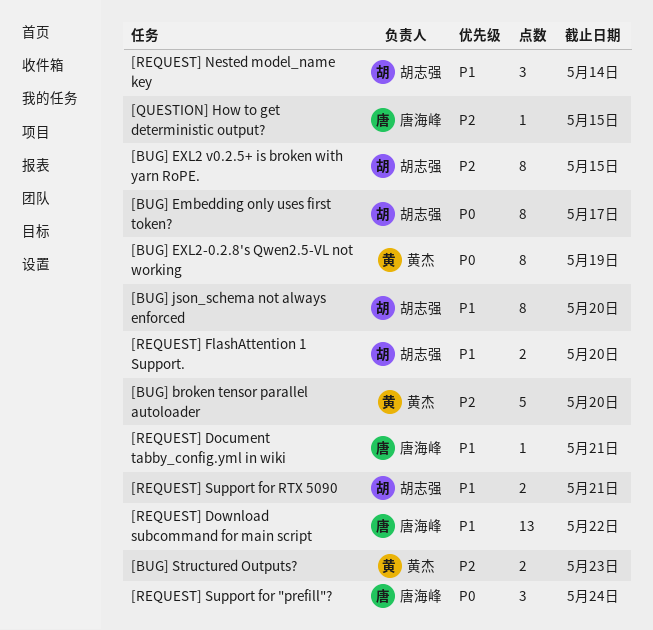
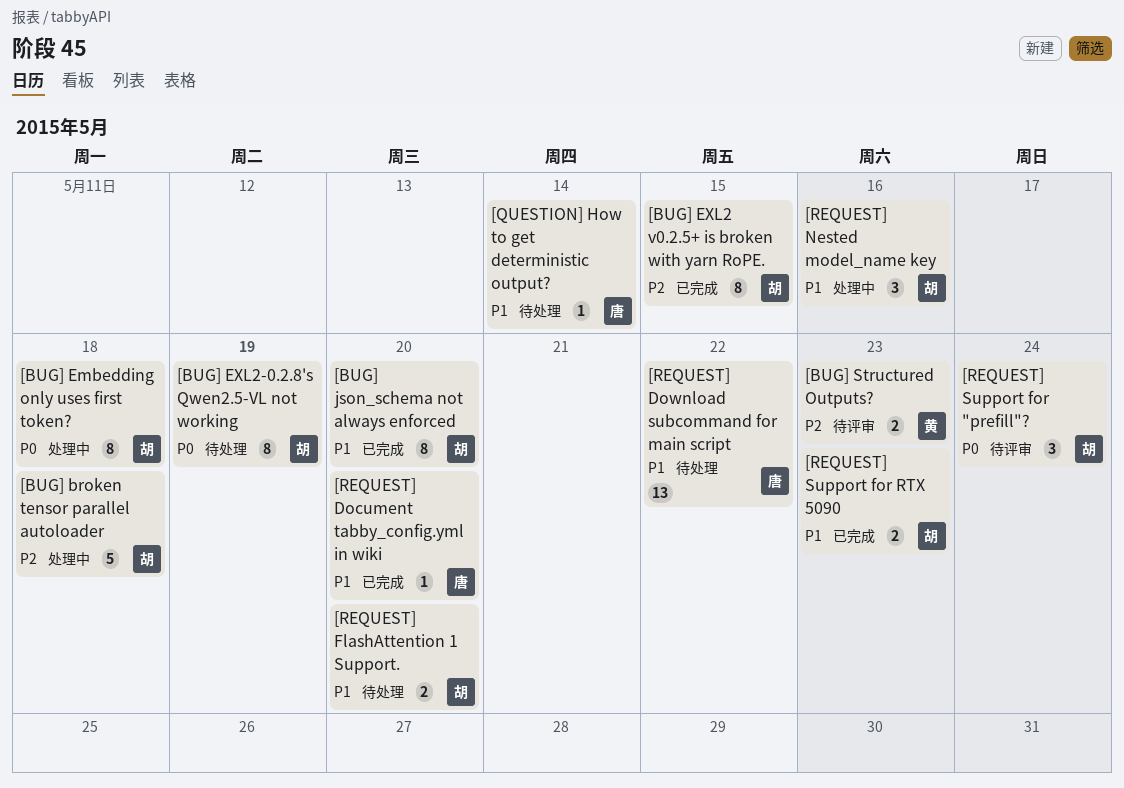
[BUG] broken tensor parallel autoloader, owner: 黄杰 -> 胡志强
[BUG] broken tensor parallel autoloader, due: May 20 -> May 18
[BUG] Embedding only uses first token?, due: May 17 -> May 18
[BUG] EXL2-0.2.8's Qwen2.5-VL not working, owner: 黄杰 -> 胡志强
[QUESTION] How to get deterministic output?, priority: P2 -> P1
[QUESTION] How to get deterministic output?, due: May 15 -> May 14
[REQUEST] Document tabby_config.yml in wiki, due: May 21 -> May 20
[REQUEST] Nested model_name key, due: May 14 -> May 16
[REQUEST] Support for "prefill"?, owner: 唐海峰 -> 胡志强
[REQUEST] Support for RTX 5090, due: May 21 -> May 23

